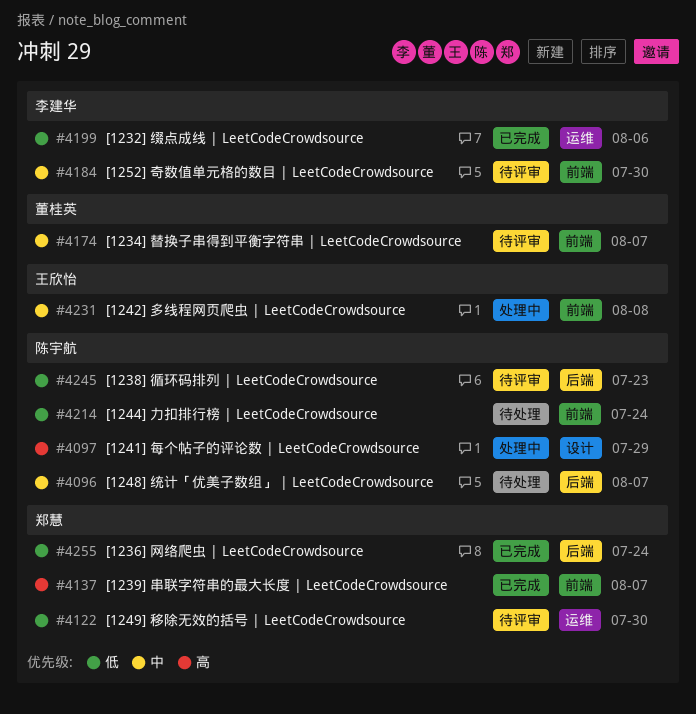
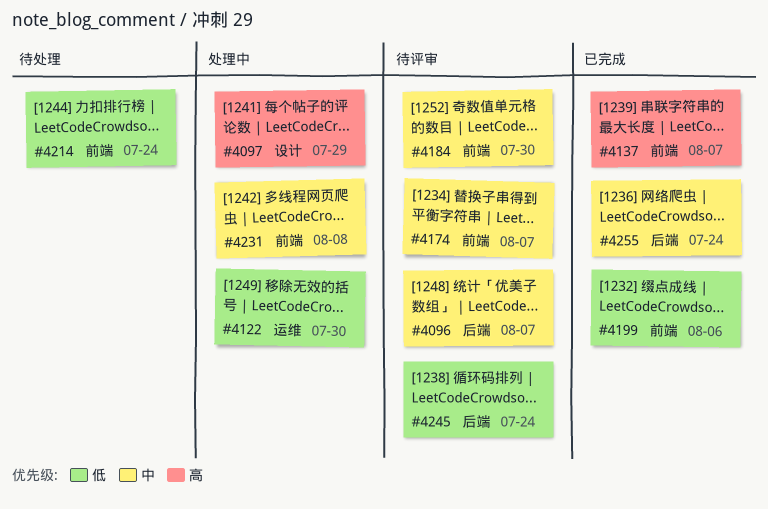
#4096, status: 待处理 -> 待评审
#4122, status: 待评审 -> 处理中
#4199, label: 运维 -> 前端
#4245, due: Jul 23 -> Jul 24
#4255, priority: 低 -> 中

